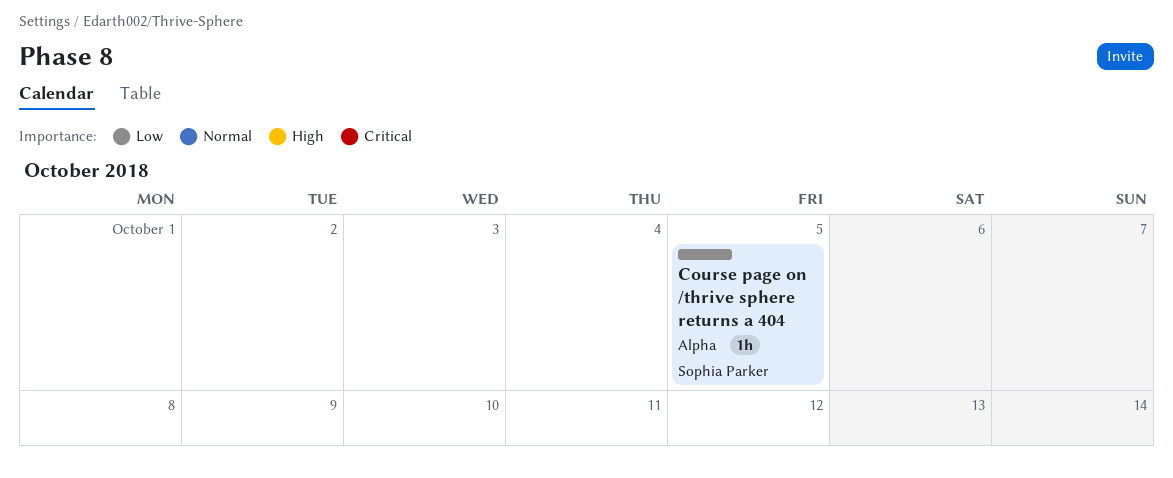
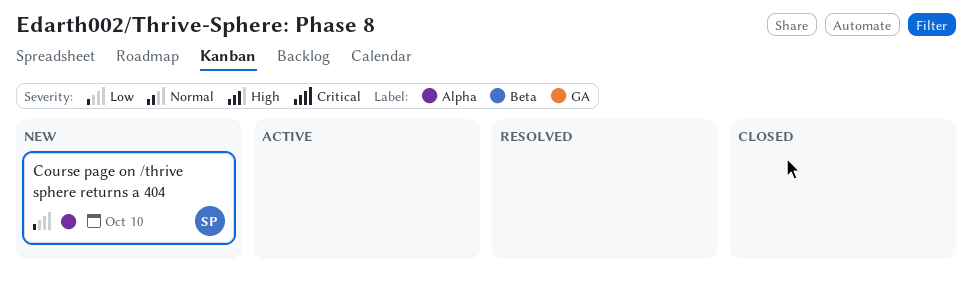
Course page on /thrive sphere returns a 404, due: Oct 5 -> Oct 10

